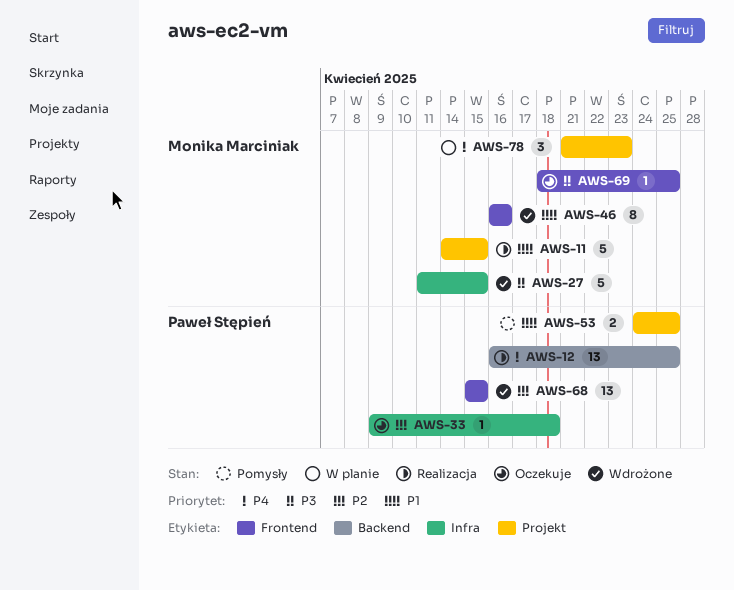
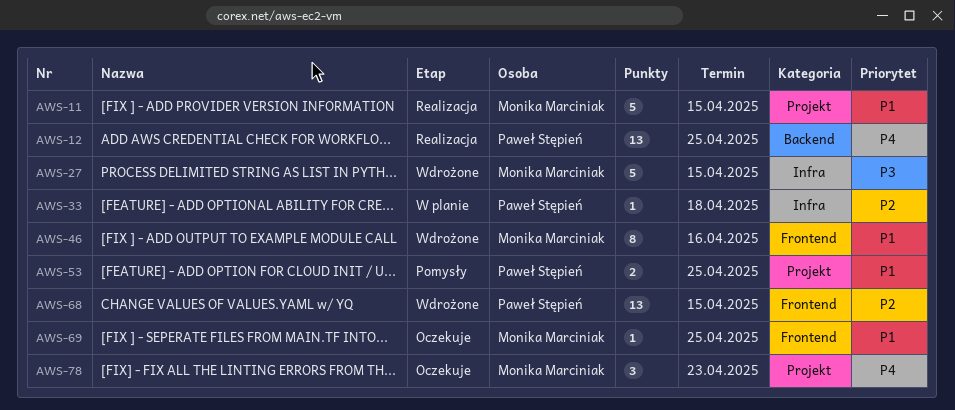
AWS-33, status: Oczekuje -> W planie
AWS-69, priority: P3 -> P1
AWS-78, status: W planie -> Oczekuje

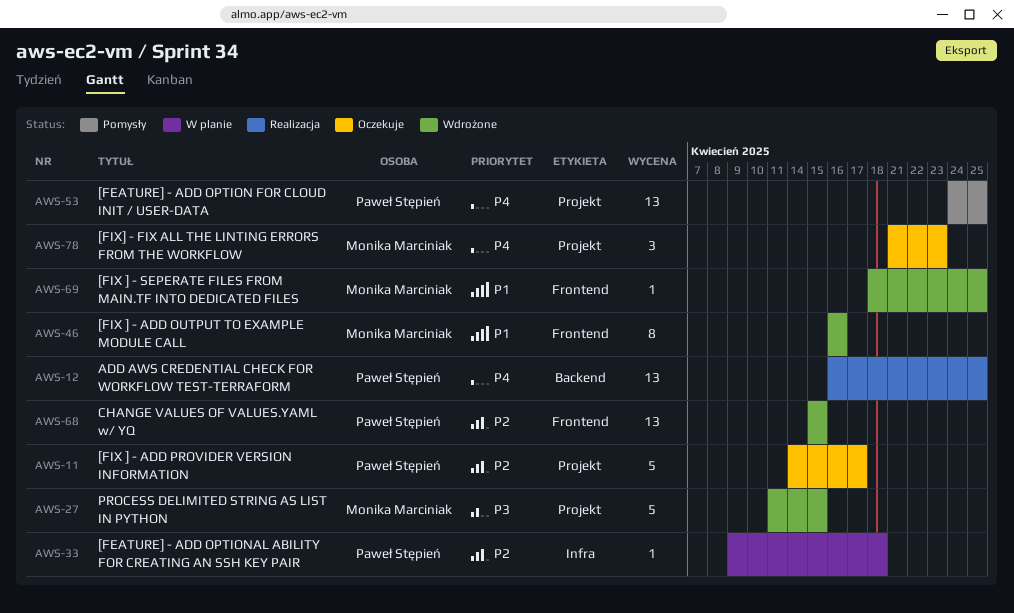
AWS-11, status: Realizacja -> Oczekuje
AWS-11, owner: Monika Marciniak -> Paweł Stępień
AWS-11, priority: P1 -> P2
AWS-11, due: Apr 15 -> Apr 17
AWS-27, label: Infra -> Projekt
AWS-53, priority: P1 -> P4
AWS-53, estimate: 2 -> 13
AWS-69, status: Oczekuje -> Wdrożone

